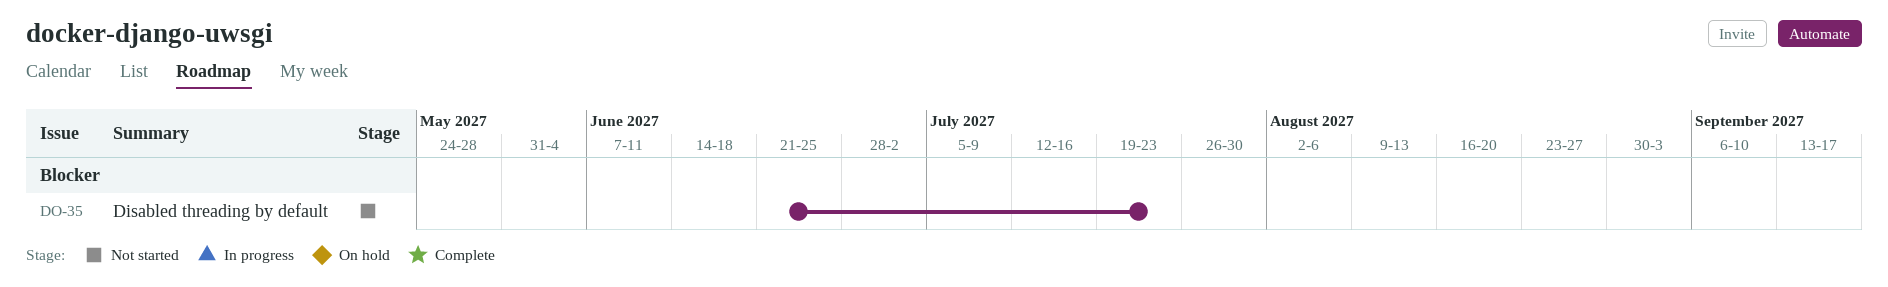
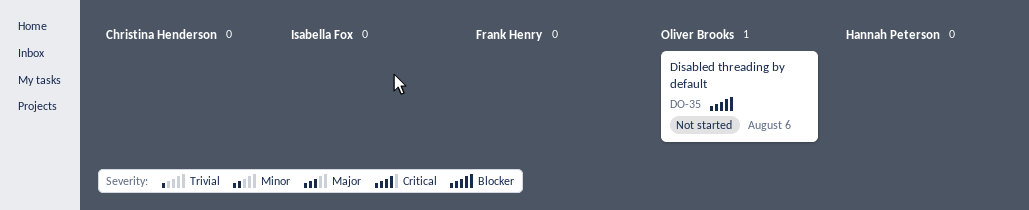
DO-35, due: Jul 23 -> Aug 6

